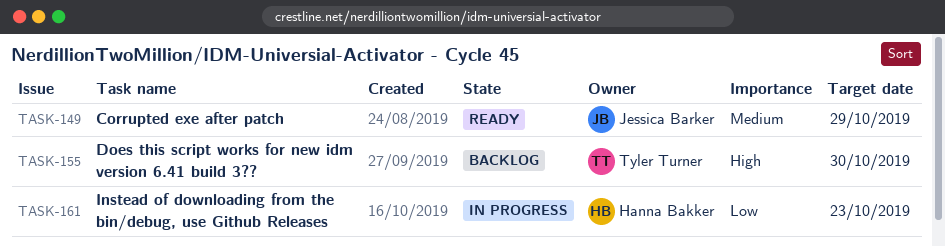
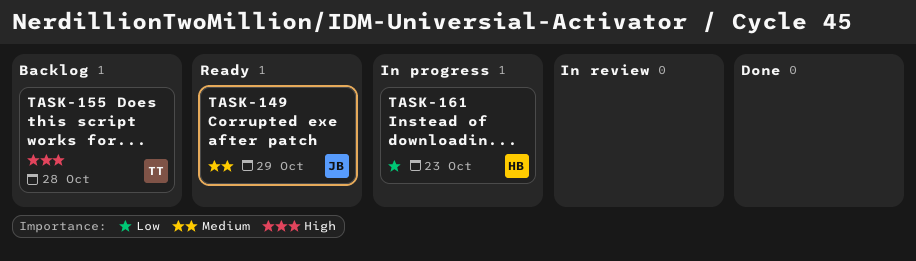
TASK-155, due: Oct 30 -> Oct 28

